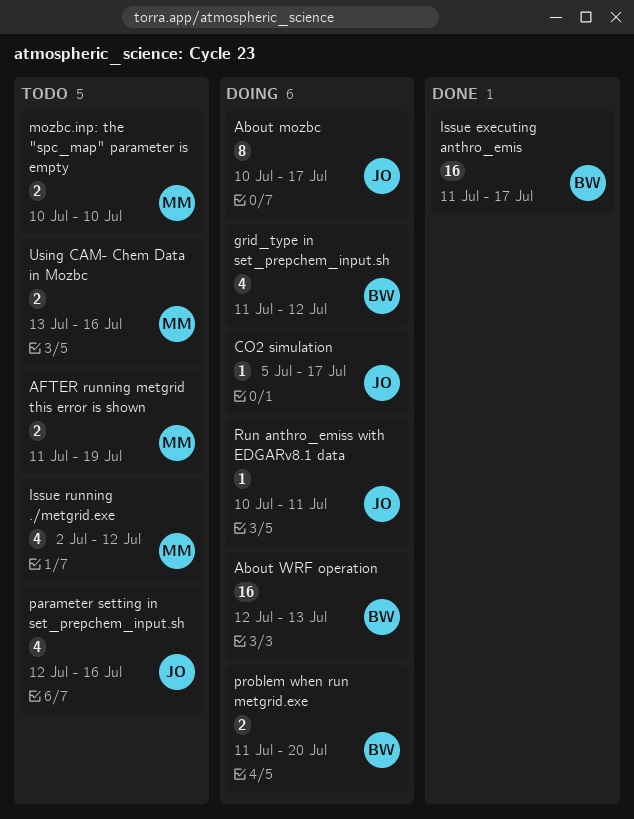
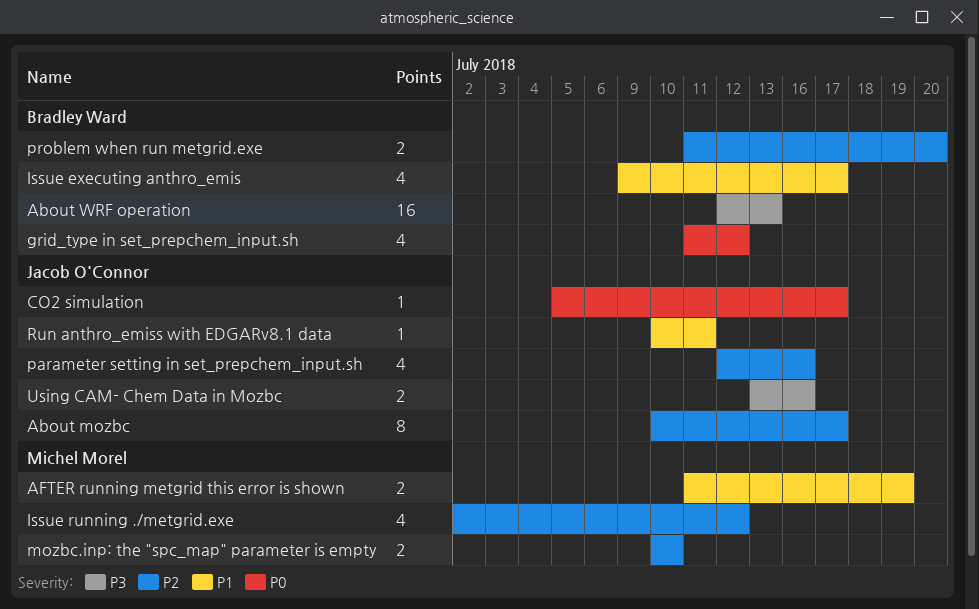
Issue executing anthro_emis, estimate: 16 -> 4
Issue executing anthro_emis, start: Jul 11 -> Jul 9
Using CAM- Chem Data in Mozbc, owner: Michel Morel -> Jacob O'Connor

